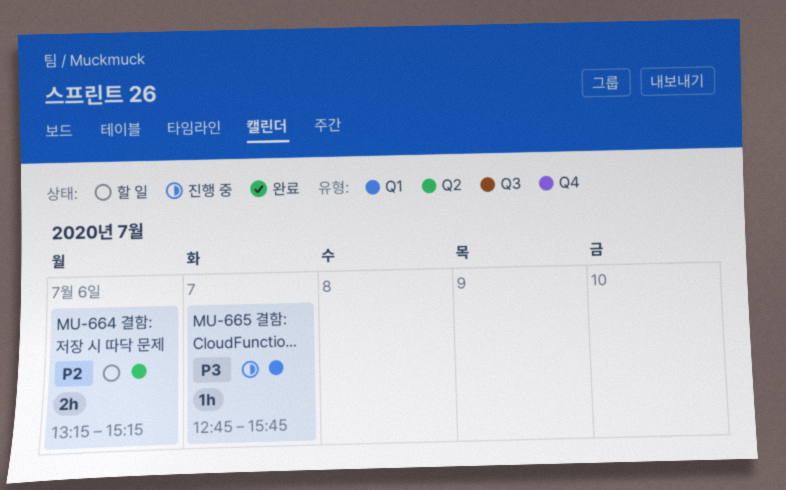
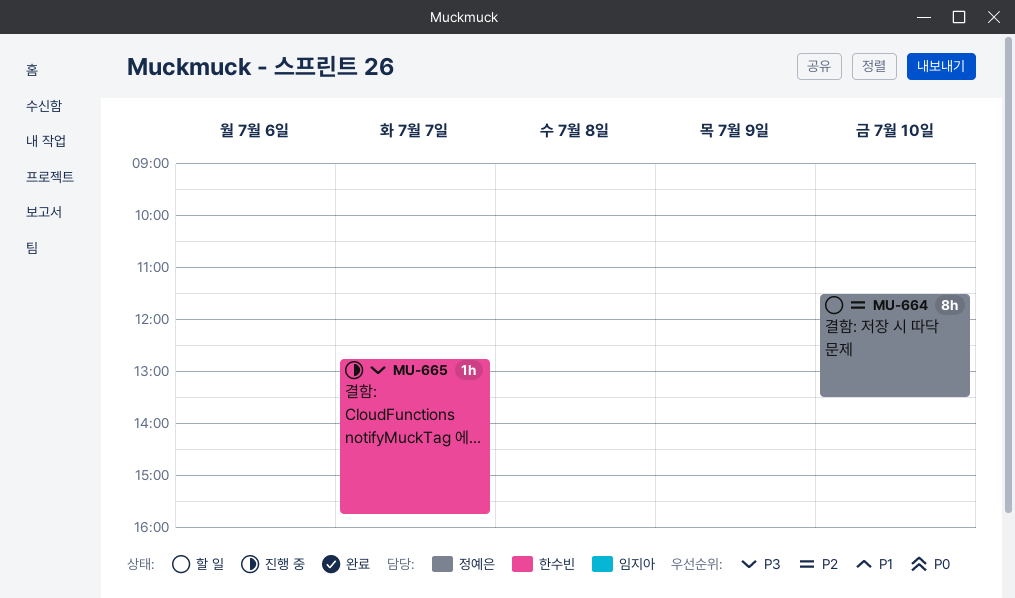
MU-664, estimate: 2h -> 8h
MU-664, day: Jul 6 -> Jul 10
MU-664, begins: 13:15 -> 11:30
MU-664, ends: 15:15 -> 13:30

